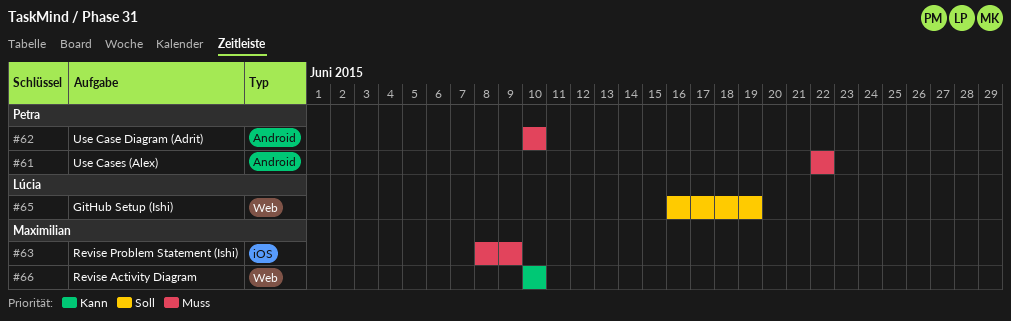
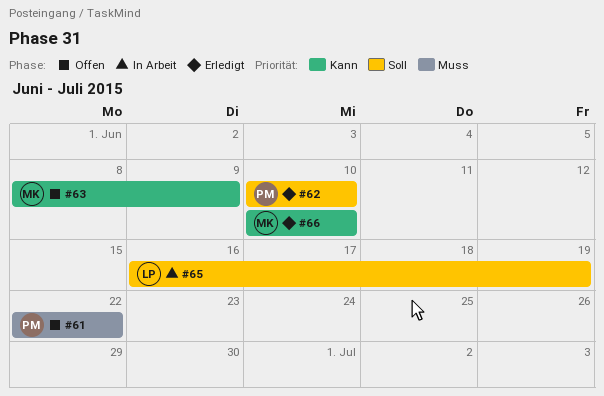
#62, priority: Muss -> Soll
#63, priority: Muss -> Kann

